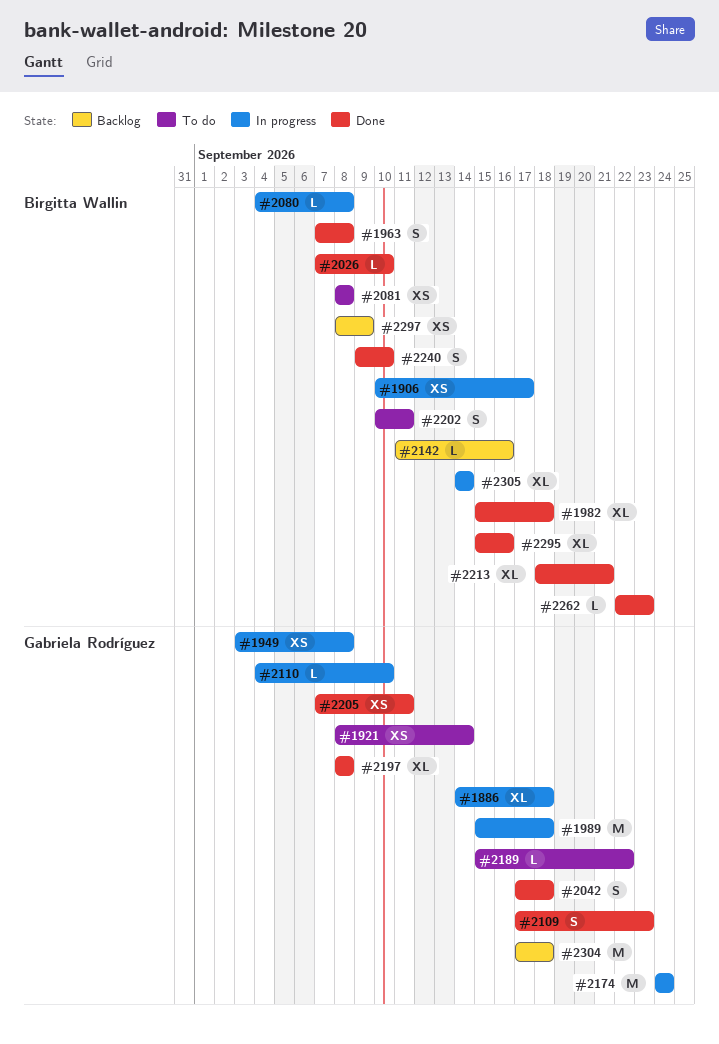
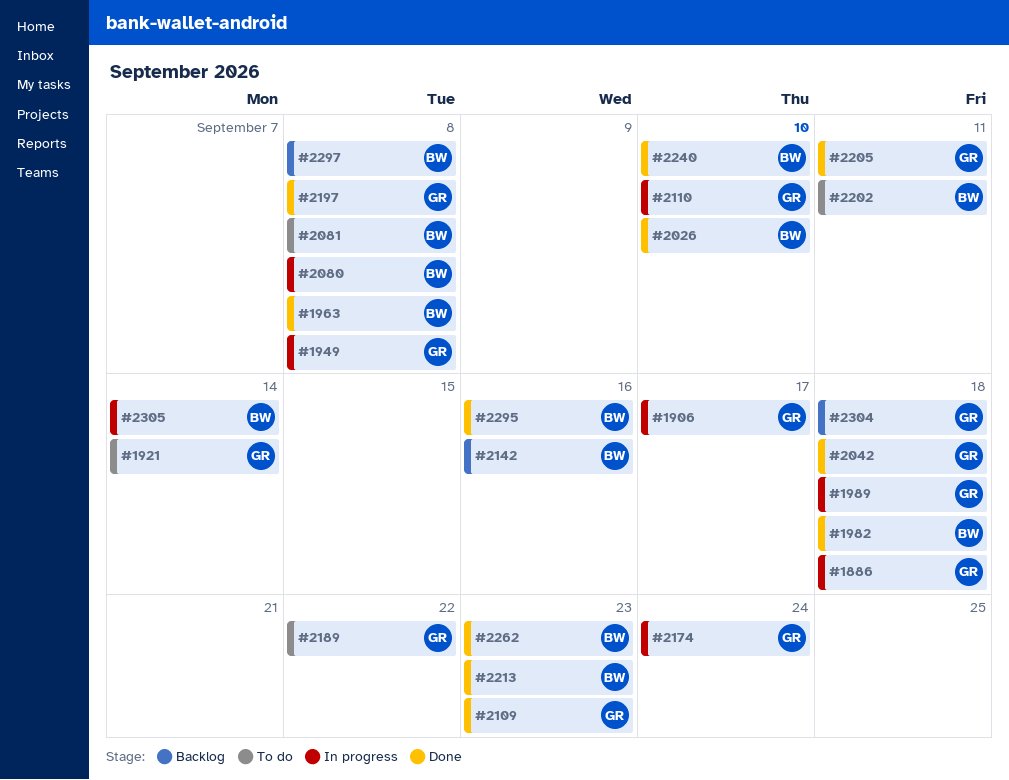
#1906, owner: Birgitta Wallin -> Gabriela Rodríguez
#2213, due: Sep 21 -> Sep 23
#2297, due: Sep 9 -> Sep 8

